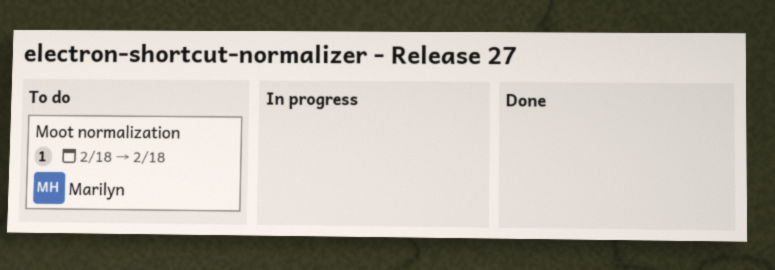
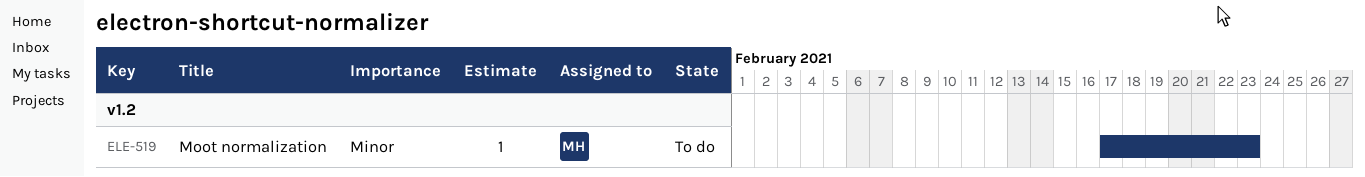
Moot normalization, start: Feb 18 -> Feb 17
Moot normalization, due: Feb 18 -> Feb 23

